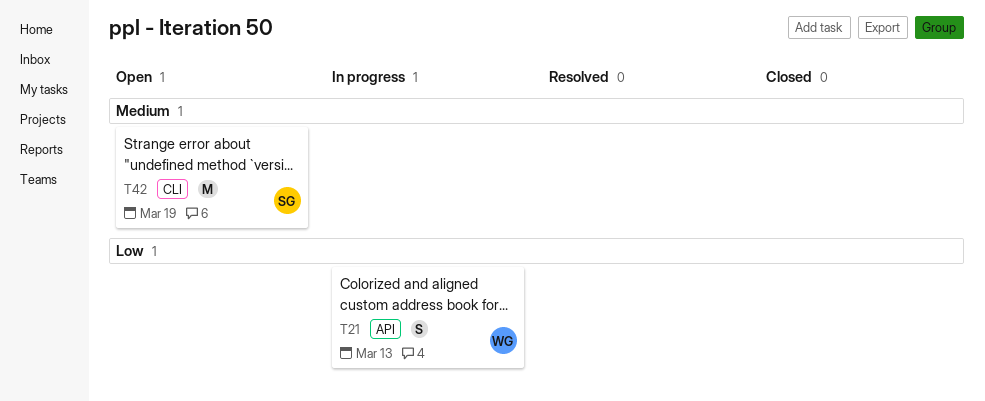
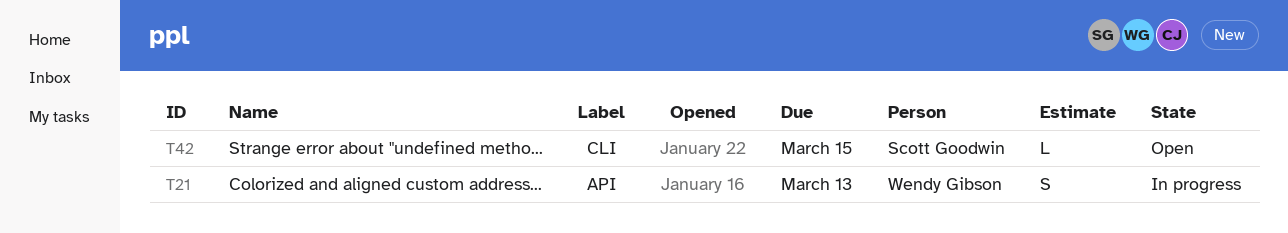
T42, estimate: M -> L
T42, due: Mar 19 -> Mar 15

